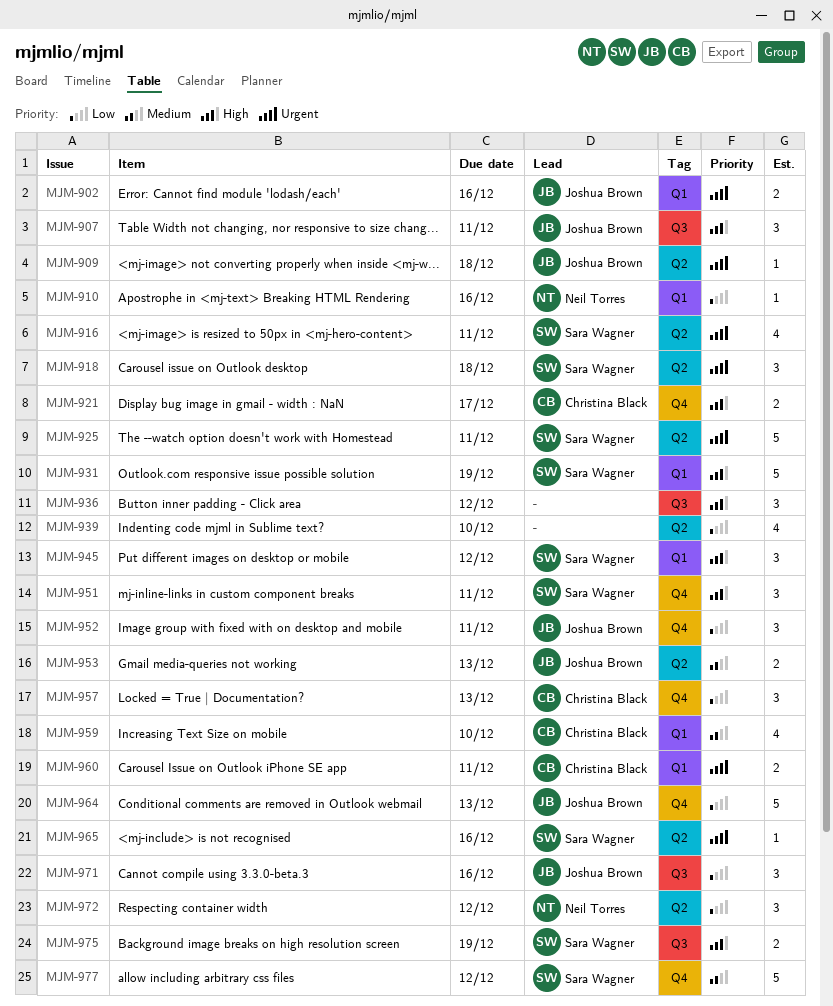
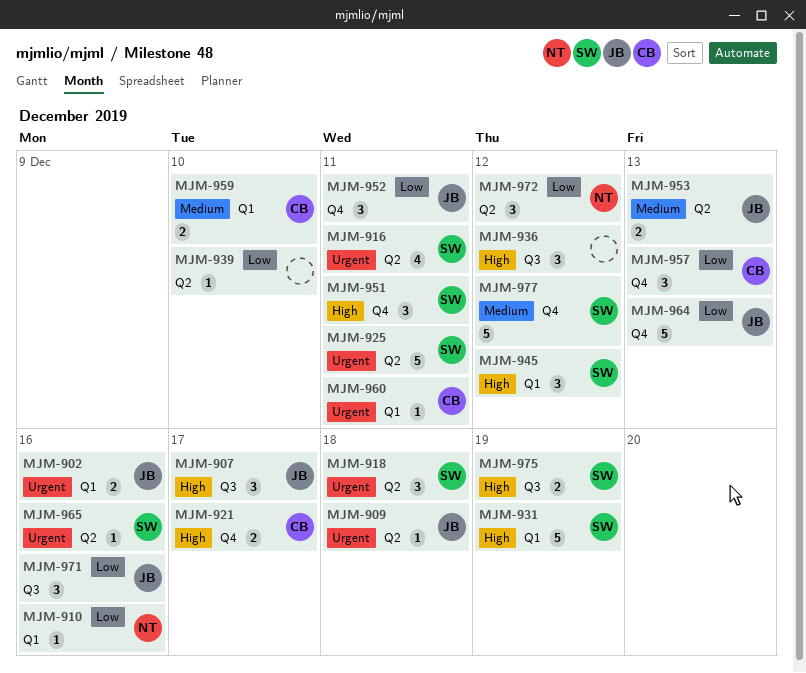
MJM-907, due: Dec 11 -> Dec 17
MJM-939, estimate: 4 -> 1
MJM-959, estimate: 4 -> 2
MJM-960, estimate: 2 -> 1

